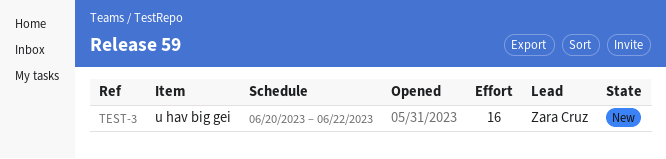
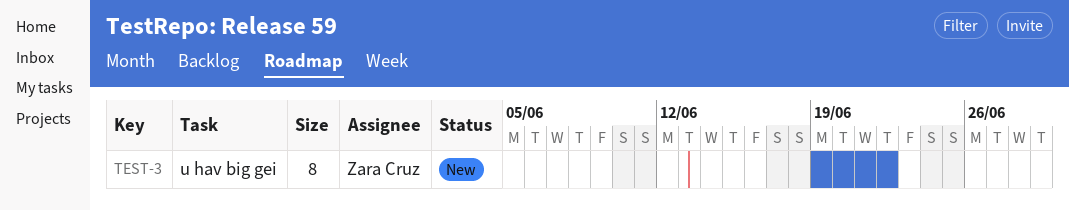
TEST-3, estimate: 16 -> 8
TEST-3, start: Jun 20 -> Jun 19

